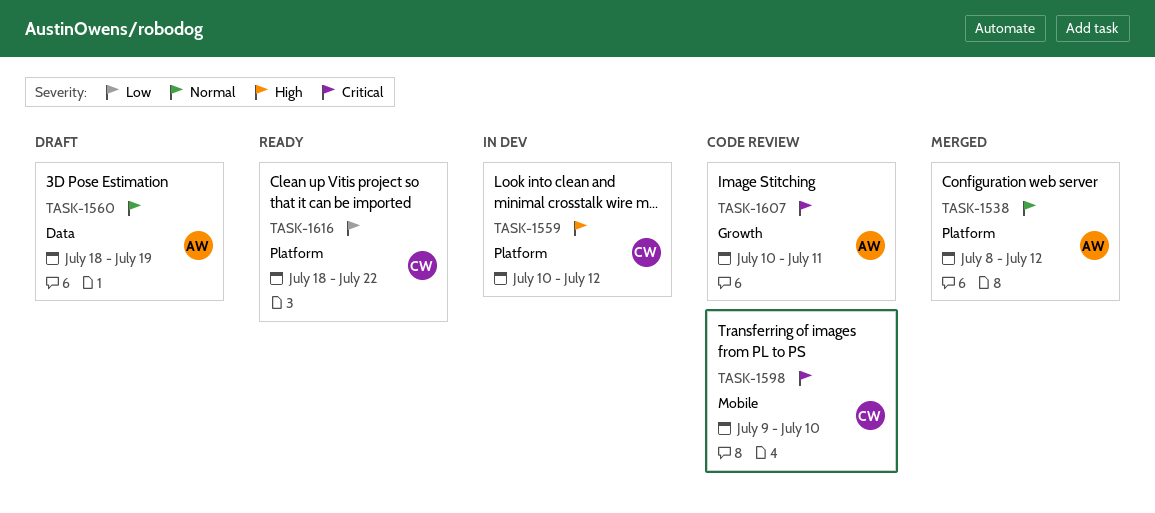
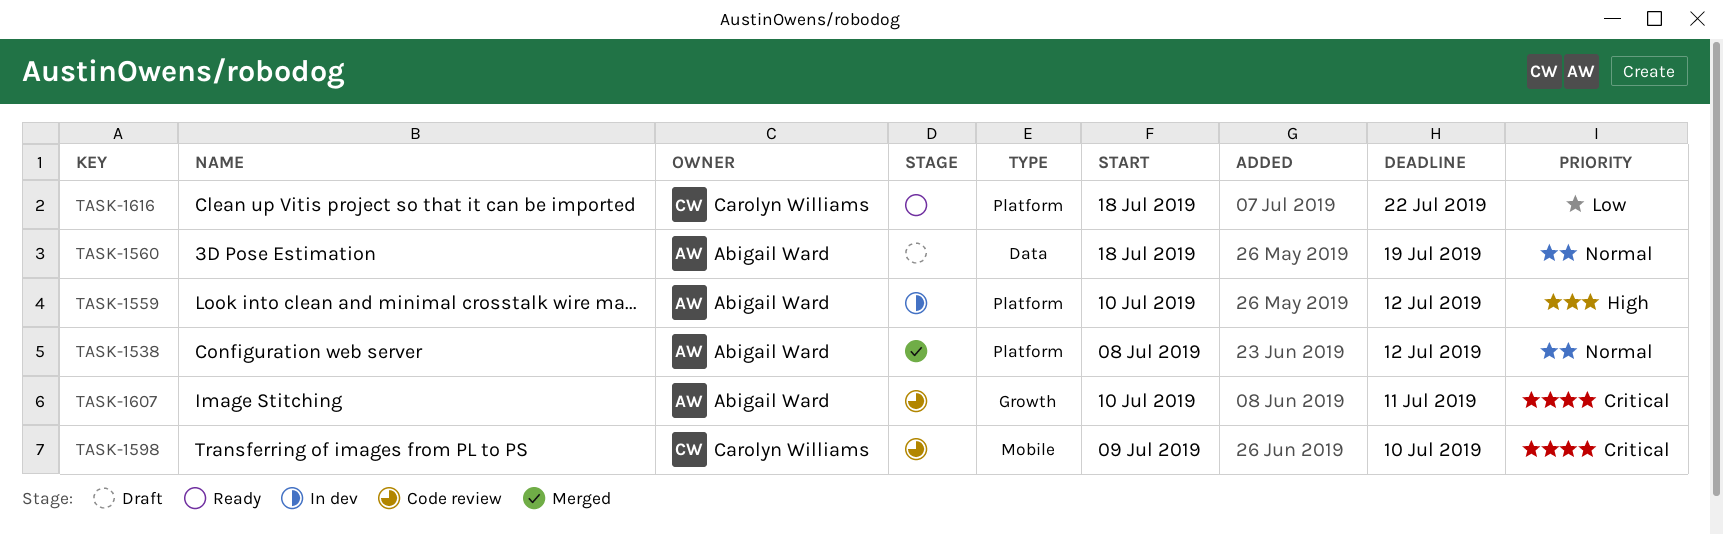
TASK-1559, owner: Carolyn Williams -> Abigail Ward

